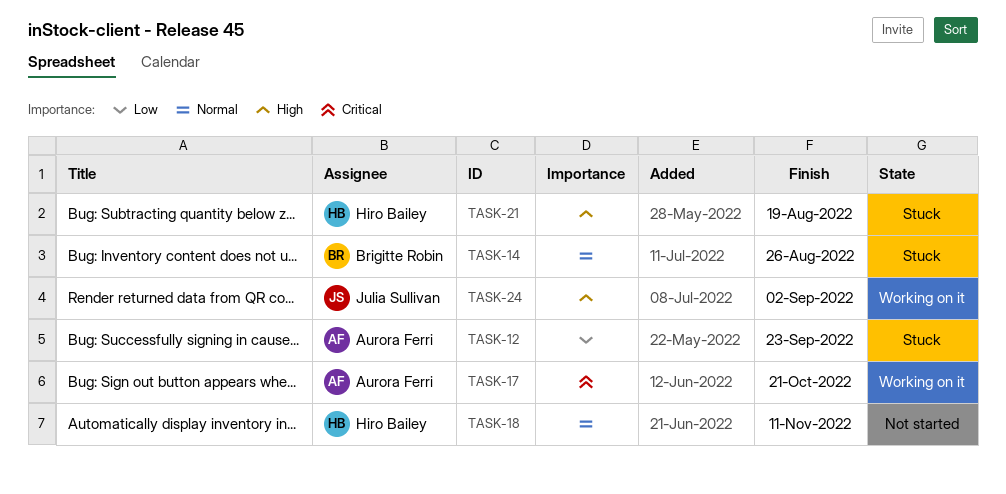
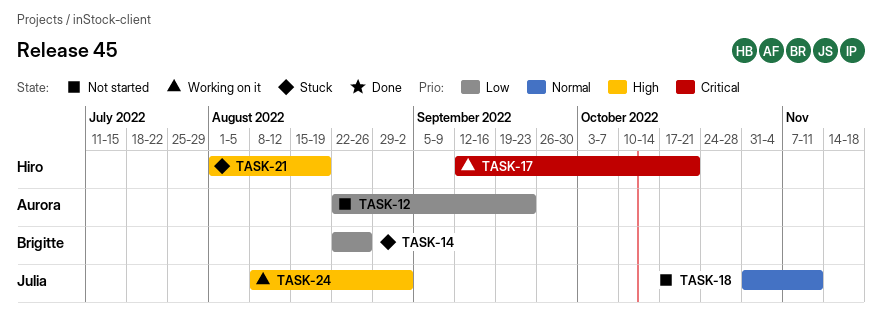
TASK-12, status: Stuck -> Not started
TASK-14, priority: Normal -> Low
TASK-17, owner: Aurora Ferri -> Hiro Bailey
TASK-18, owner: Hiro Bailey -> Julia Sullivan

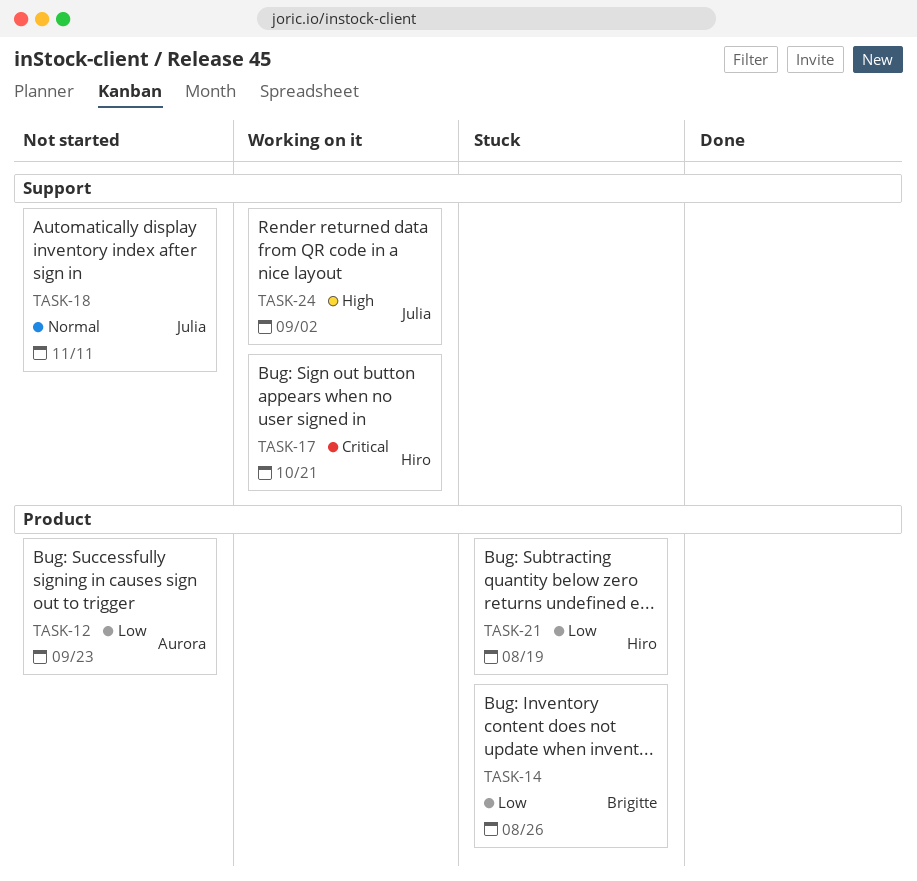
TASK-21, priority: High -> Low

